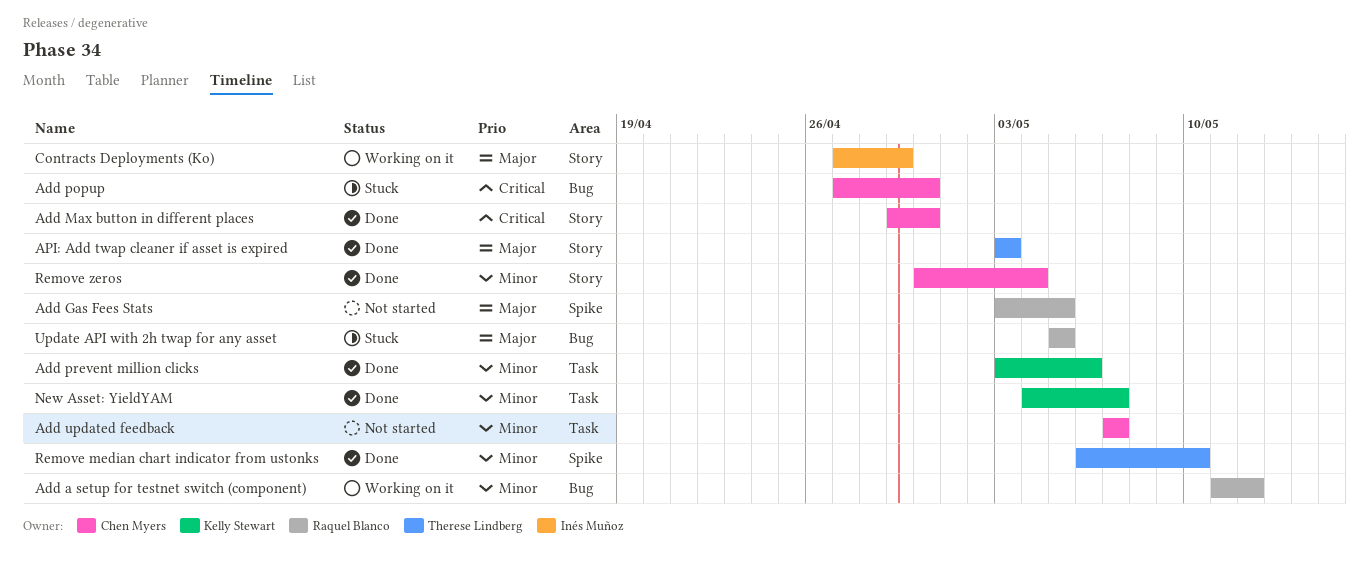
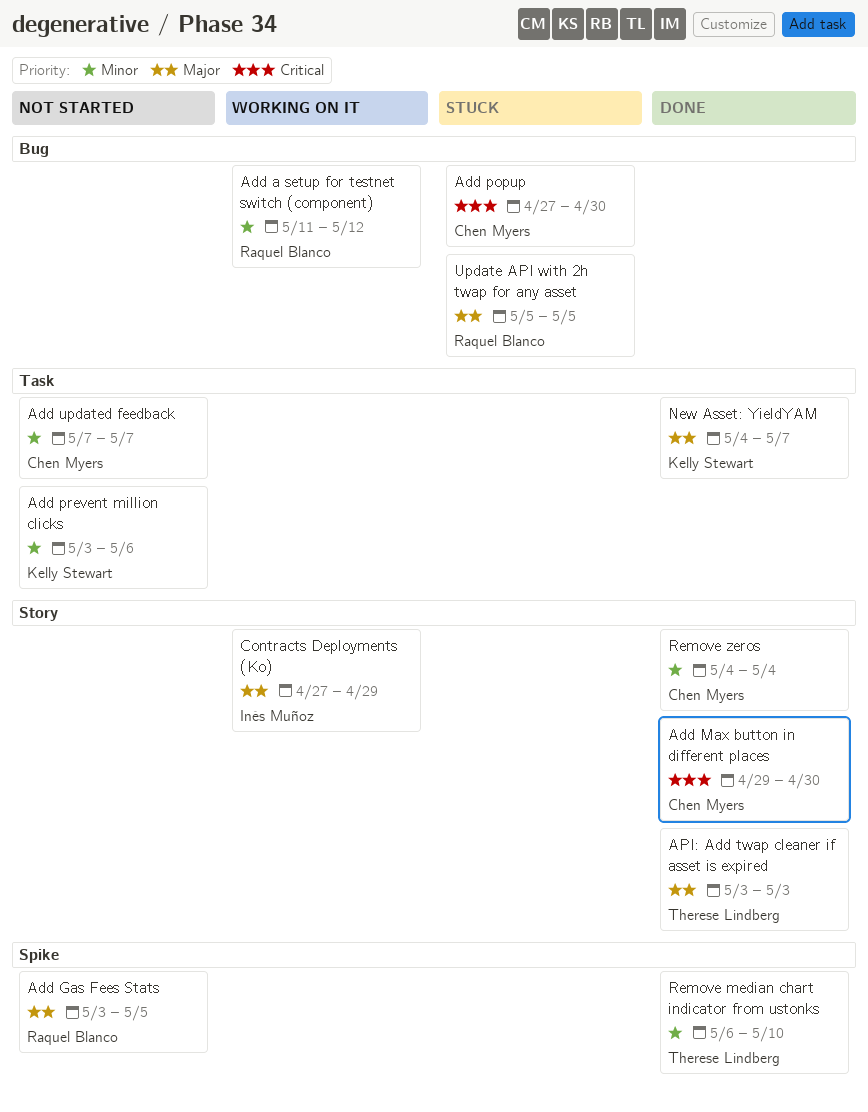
Add prevent million clicks, status: Done -> Not started
New Asset: YieldYAM, priority: Minor -> Major
Remove zeros, start: Apr 30 -> May 4

